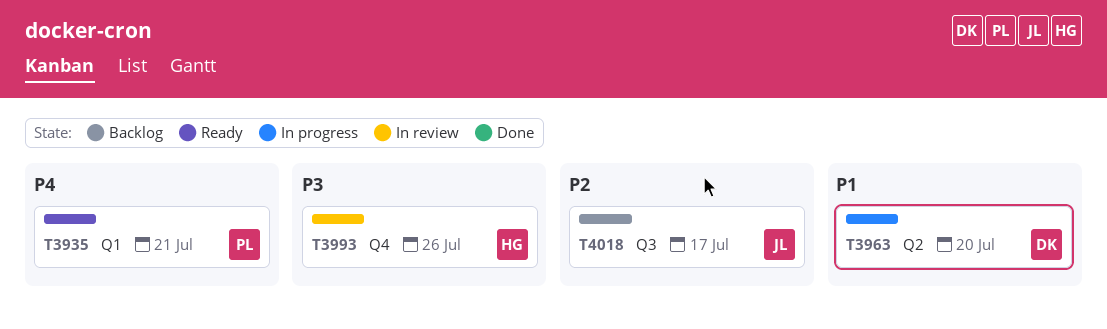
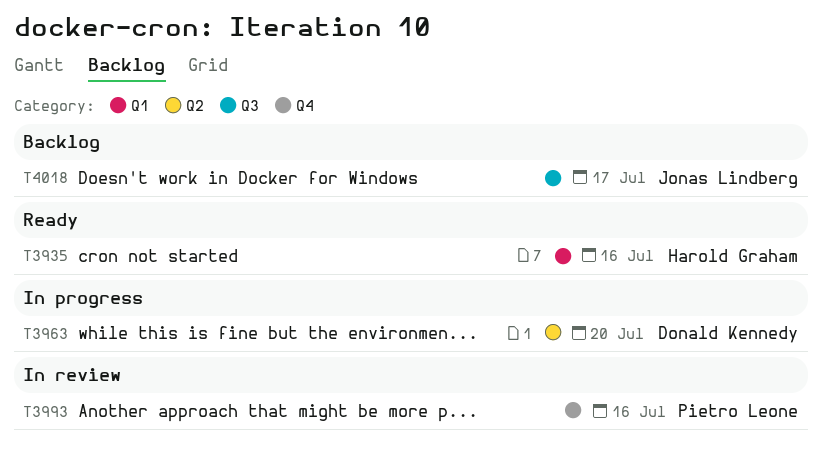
T3935, owner: Pietro Leone -> Harold Graham
T3935, due: Jul 21 -> Jul 16
T3993, owner: Harold Graham -> Pietro Leone
T3993, due: Jul 26 -> Jul 16

